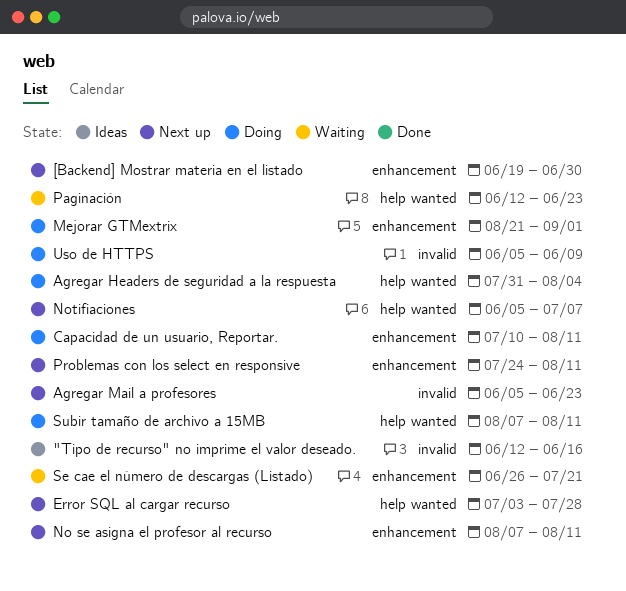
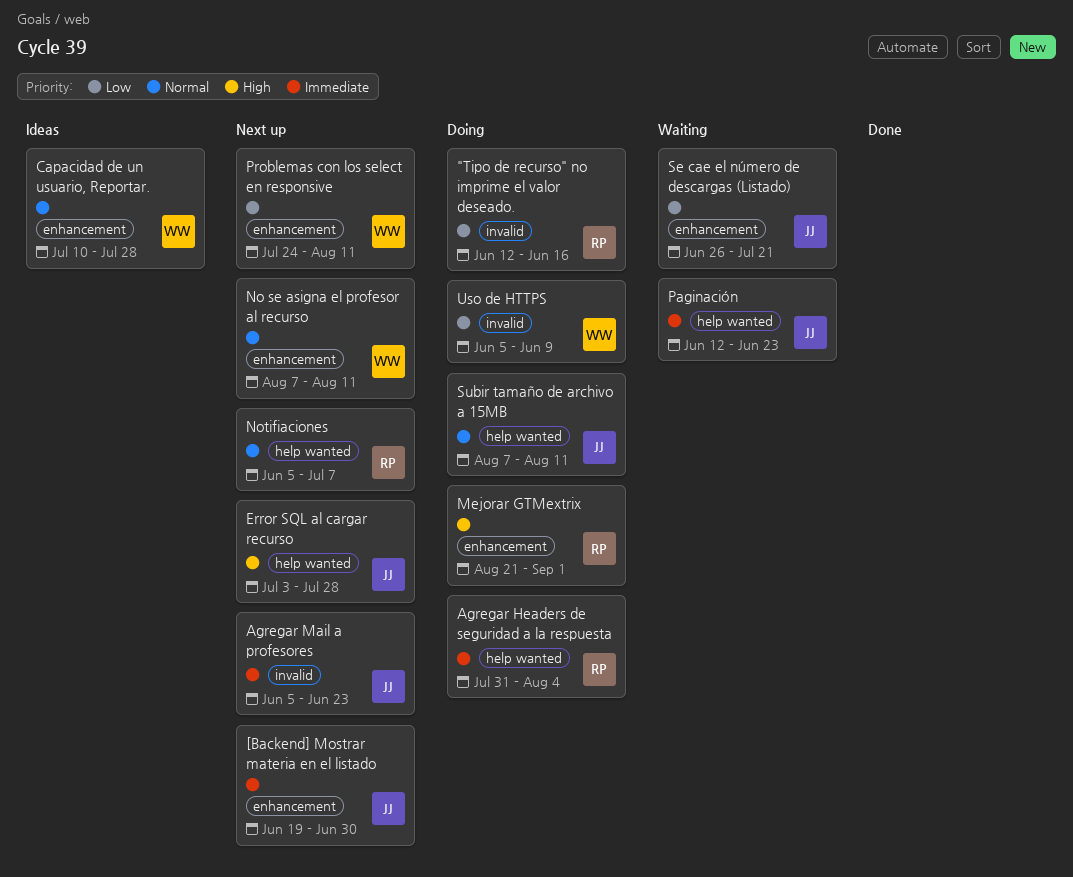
"Tipo de recurso" no imprime el valor deseado., status: Ideas -> Doing
Capacidad de un usuario, Reportar., status: Doing -> Ideas
Capacidad de un usuario, Reportar., due: Aug 11 -> Jul 28

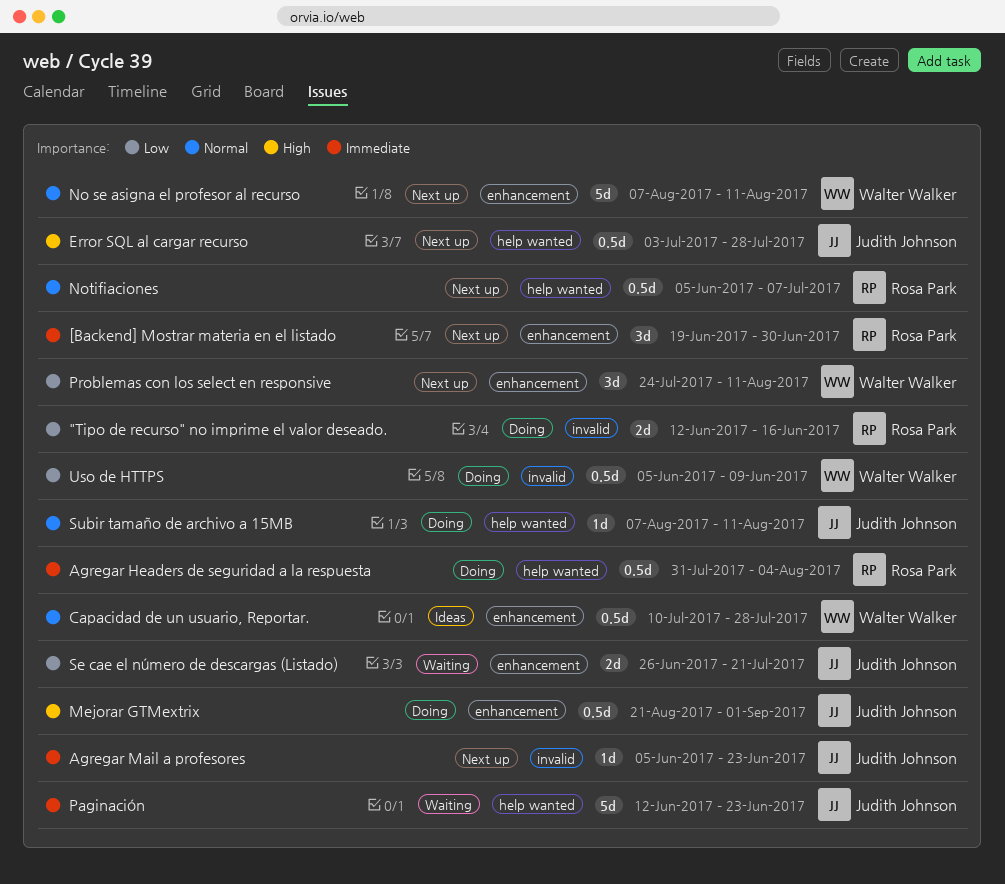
[Backend] Mostrar materia en el listado, owner: Judith Johnson -> Rosa Park
Mejorar GTMextrix, owner: Rosa Park -> Judith Johnson

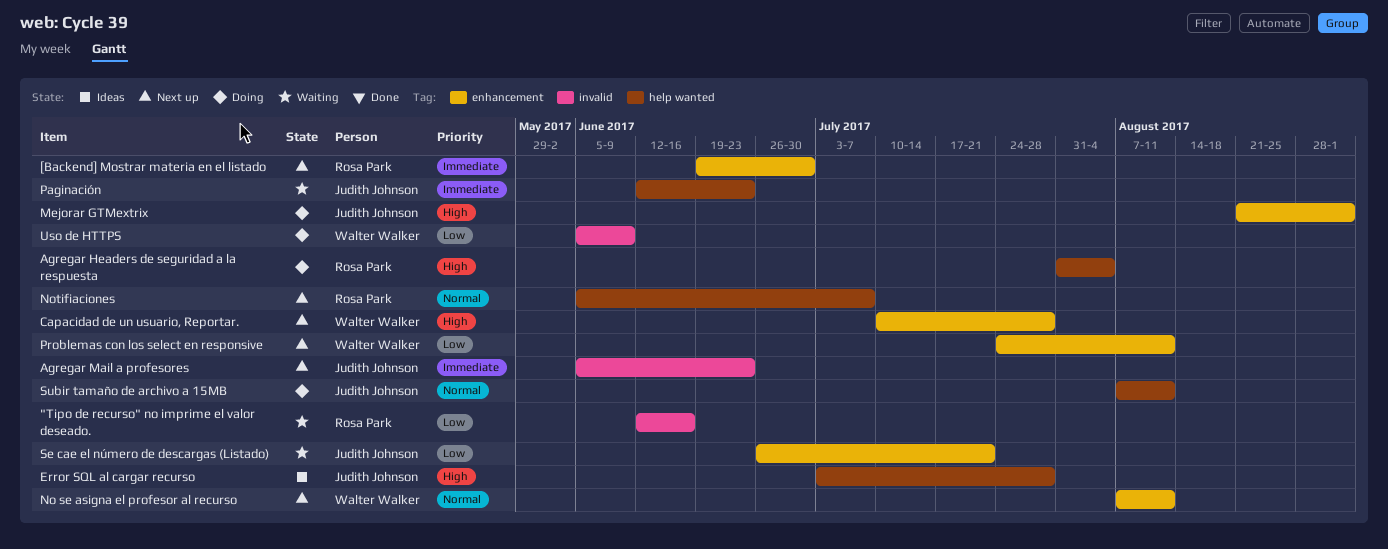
"Tipo de recurso" no imprime el valor deseado., status: Doing -> Waiting
Agregar Headers de seguridad a la respuesta, priority: Immediate -> High
Capacidad de un usuario, Reportar., status: Ideas -> Next up
Capacidad de un usuario, Reportar., priority: Normal -> High
Error SQL al cargar recurso, status: Next up -> Ideas

